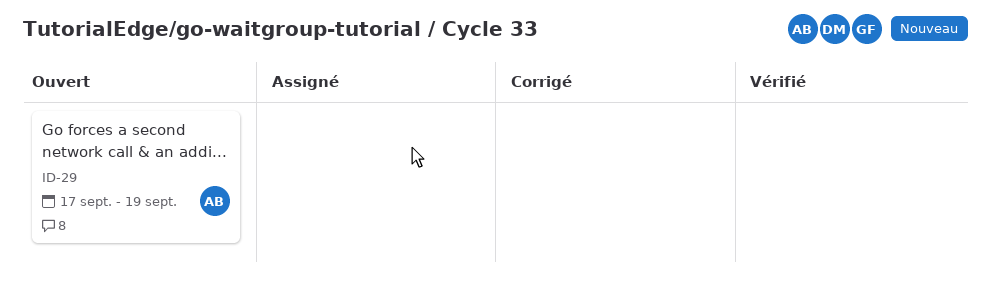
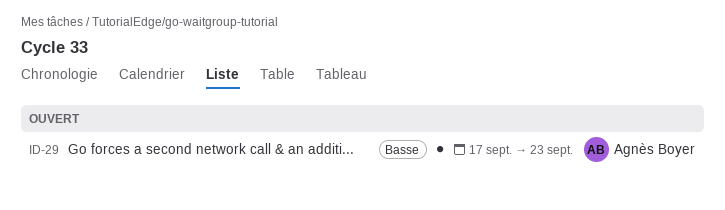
ID-29, due: Sep 19 -> Sep 23

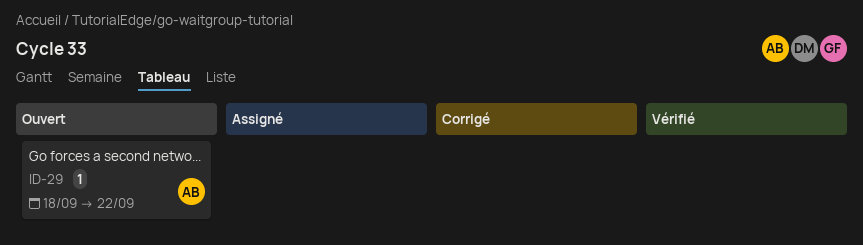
ID-29, start: Sep 17 -> Sep 18
ID-29, due: Sep 23 -> Sep 22

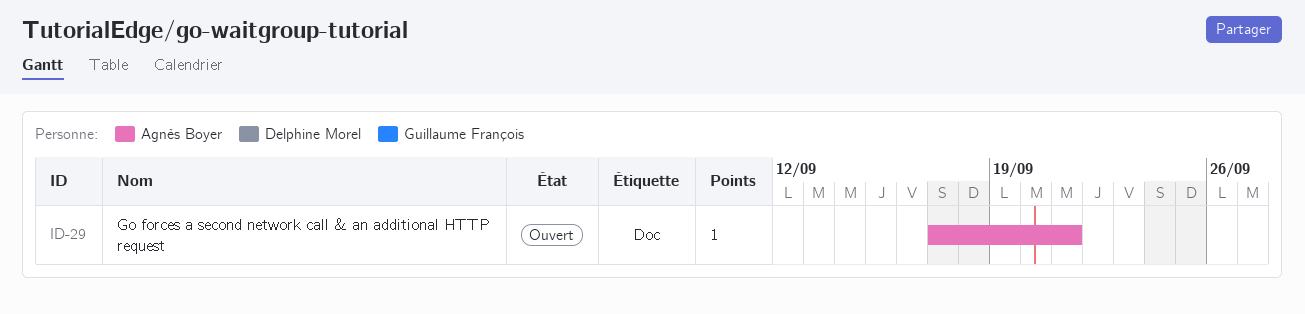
ID-29, start: Sep 18 -> Sep 17
ID-29, due: Sep 22 -> Sep 21

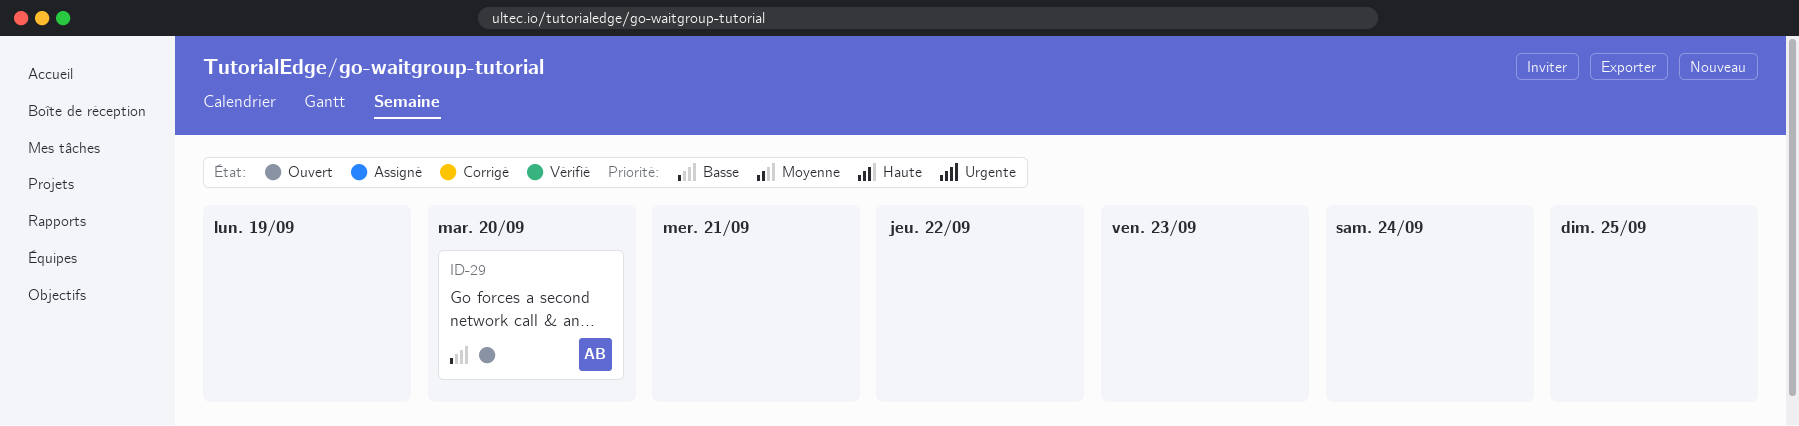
ID-29, due: Sep 21 -> Sep 20

